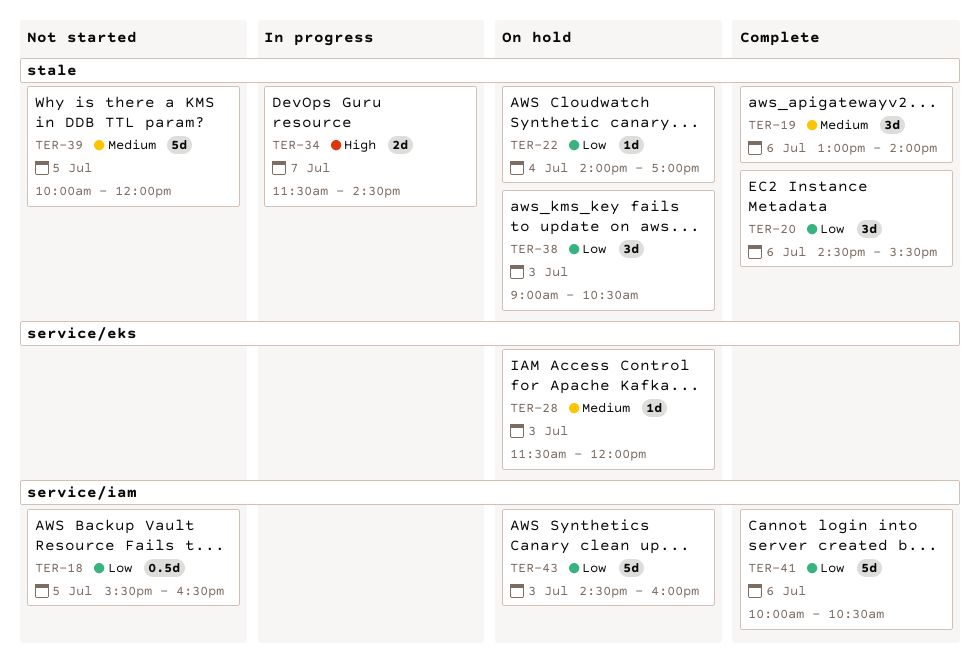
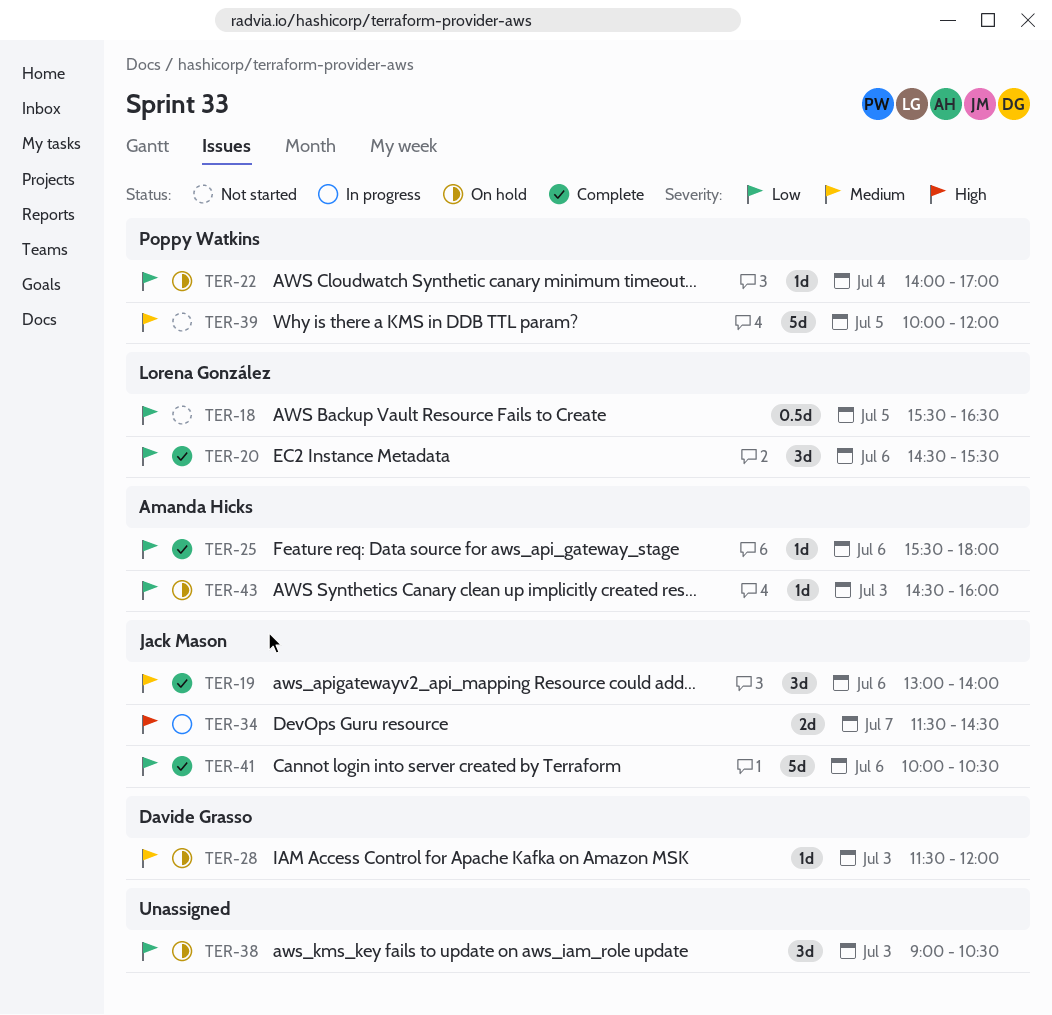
TER-25: none -> present
TER-43, estimate: 5d -> 1d

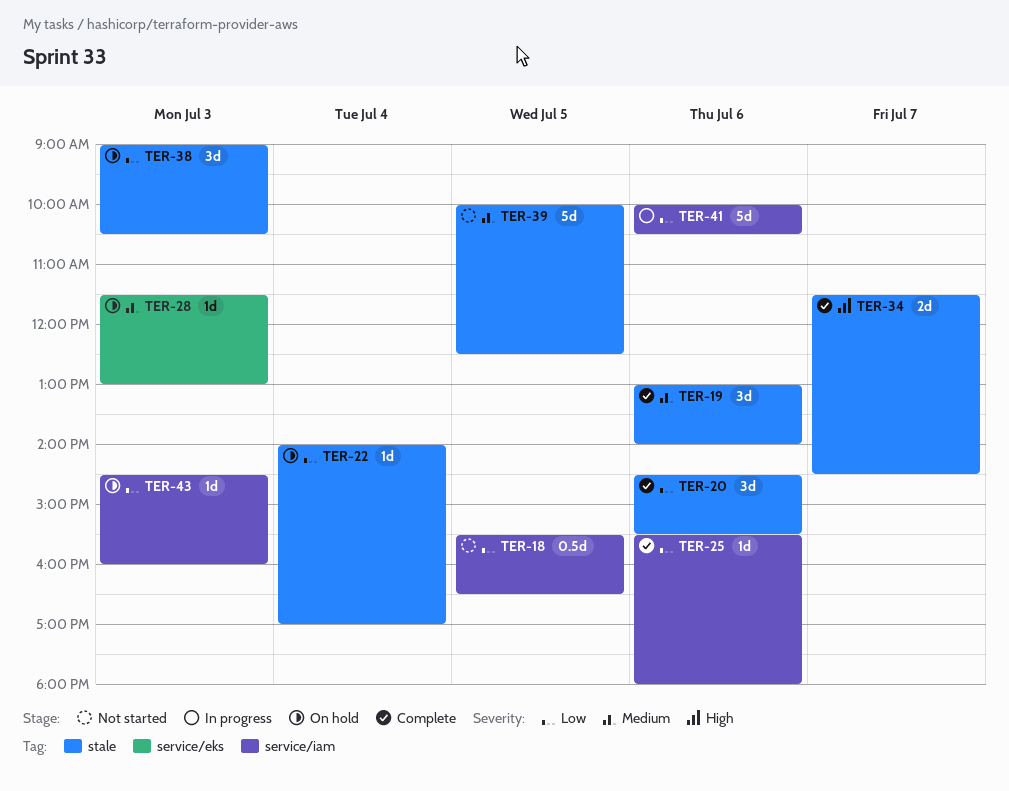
TER-28, ends: 12:00 -> 13:00
TER-34, status: In progress -> Complete
TER-39, ends: 12:00 -> 12:30
TER-41, status: Complete -> In progress

